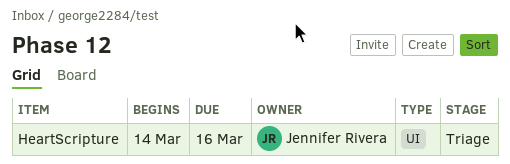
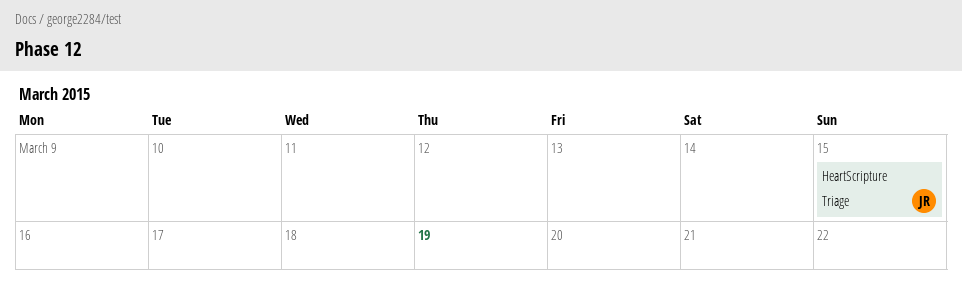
HeartScripture, due: Mar 16 -> Mar 15

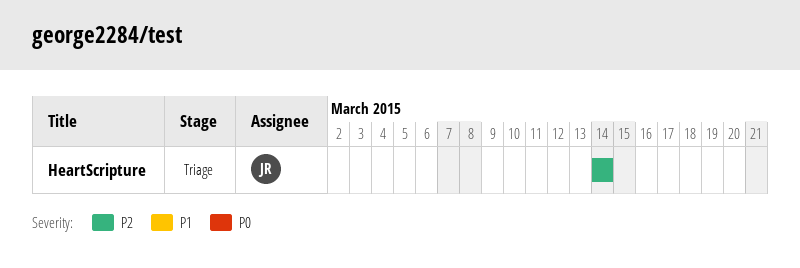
HeartScripture, due: Mar 15 -> Mar 14

